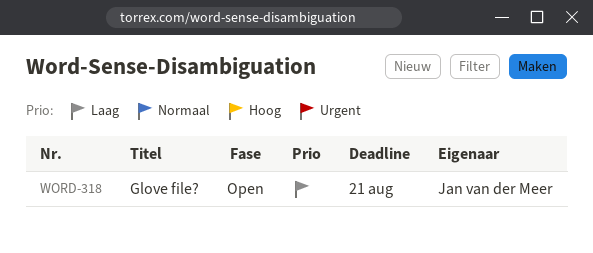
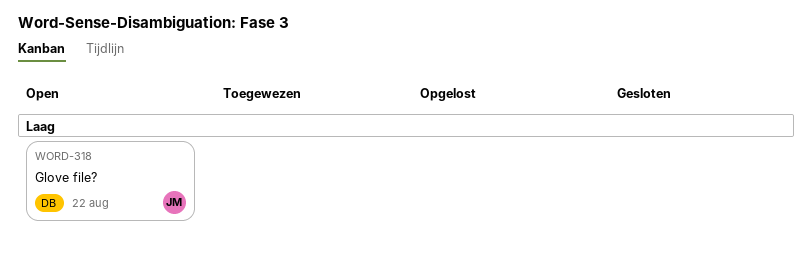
WORD-318, due: Aug 21 -> Aug 22

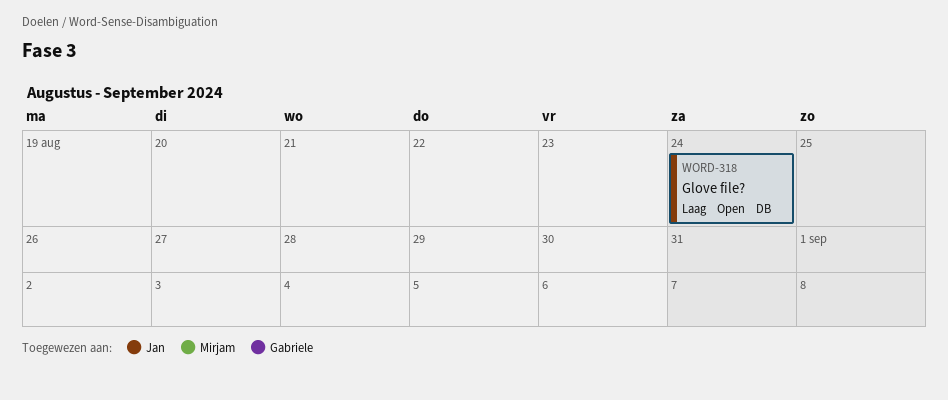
WORD-318, due: Aug 22 -> Aug 24

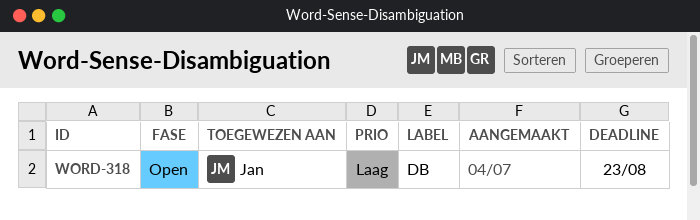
WORD-318, due: Aug 24 -> Aug 23

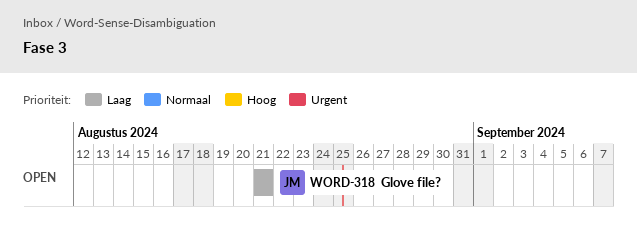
WORD-318, due: Aug 23 -> Aug 21

